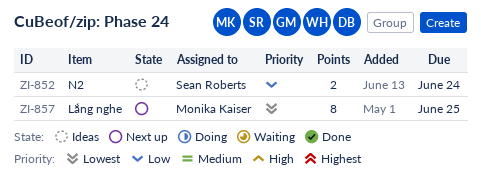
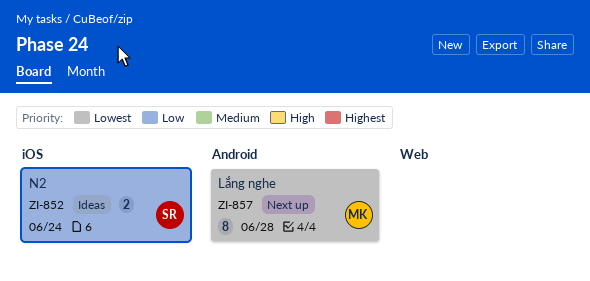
ZI-857, due: Jun 25 -> Jun 28

